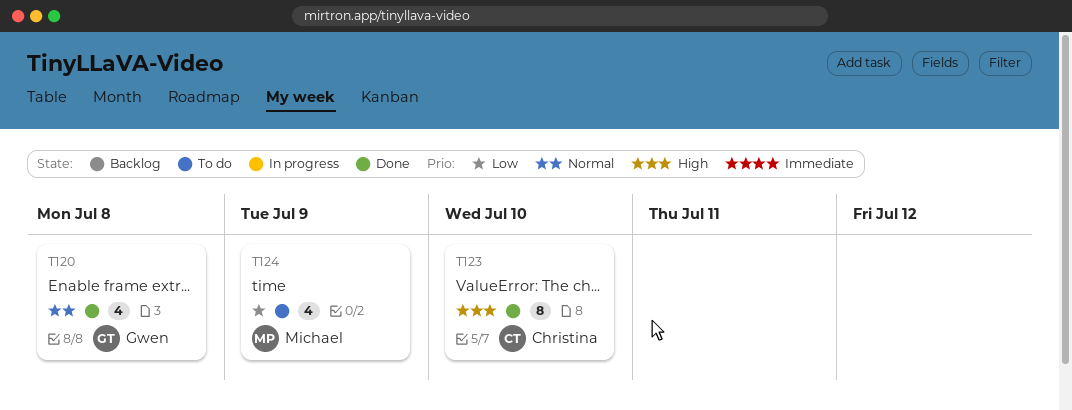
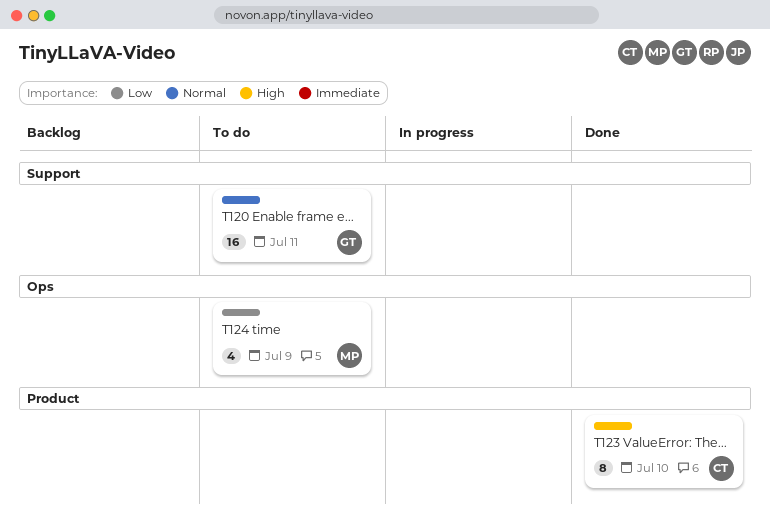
T120, status: Done -> To do
T120, estimate: 4 -> 16
T120, due: Jul 8 -> Jul 11

